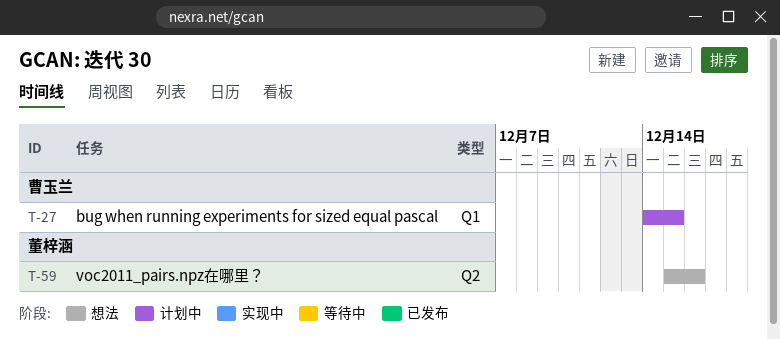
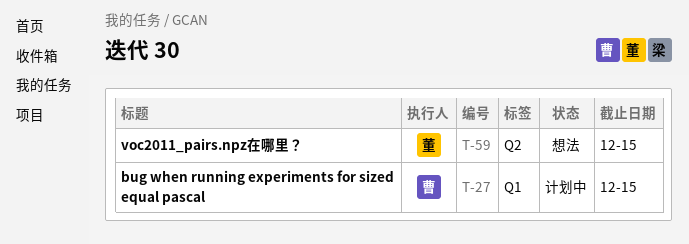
T-59, due: Dec 16 -> Dec 15

